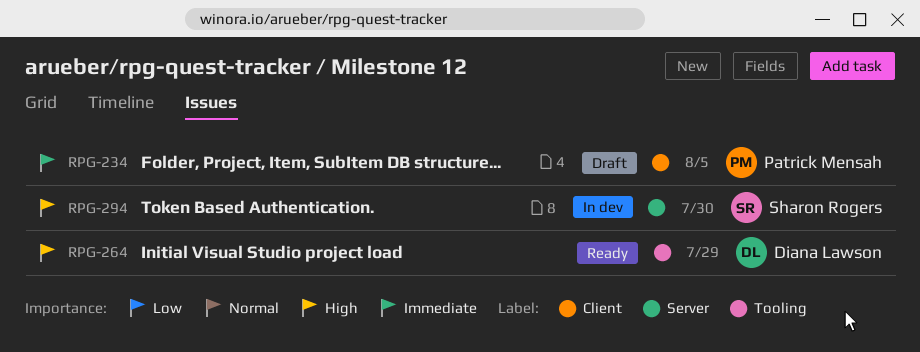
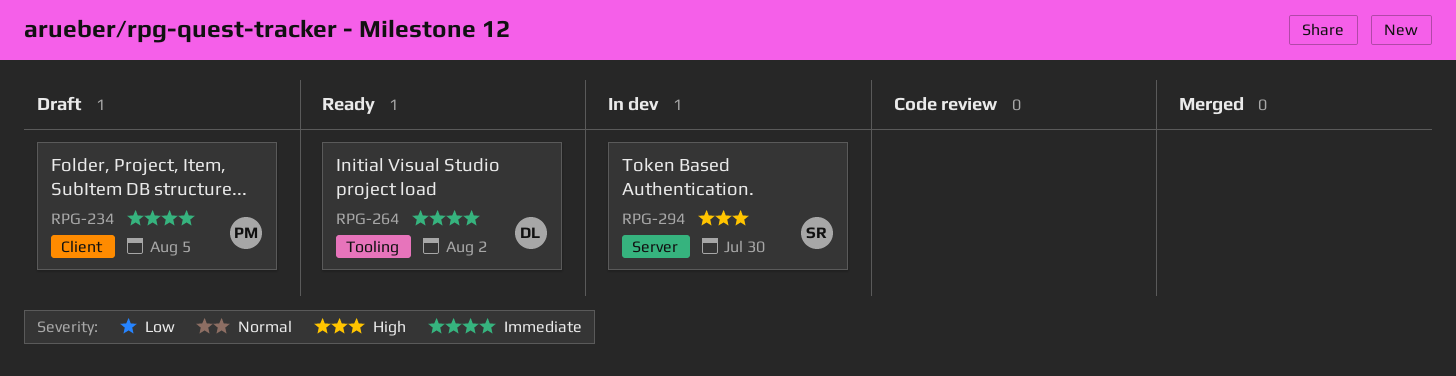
RPG-264, priority: High -> Immediate
RPG-264, due: Jul 29 -> Aug 2

